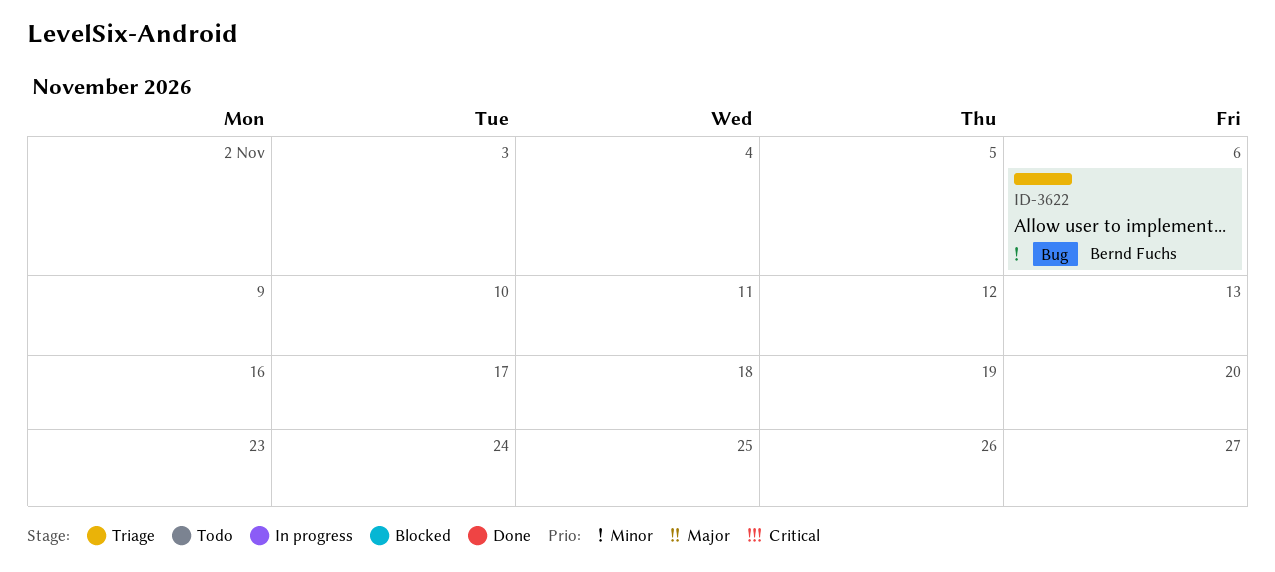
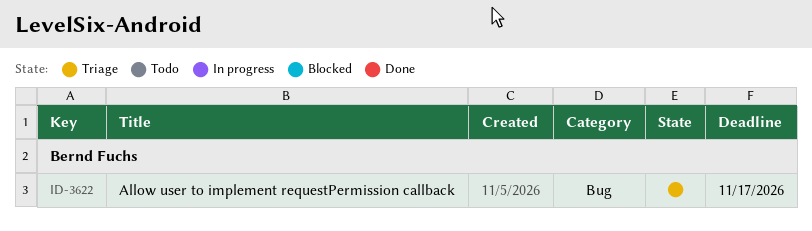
ID-3622, due: Nov 6 -> Nov 17

